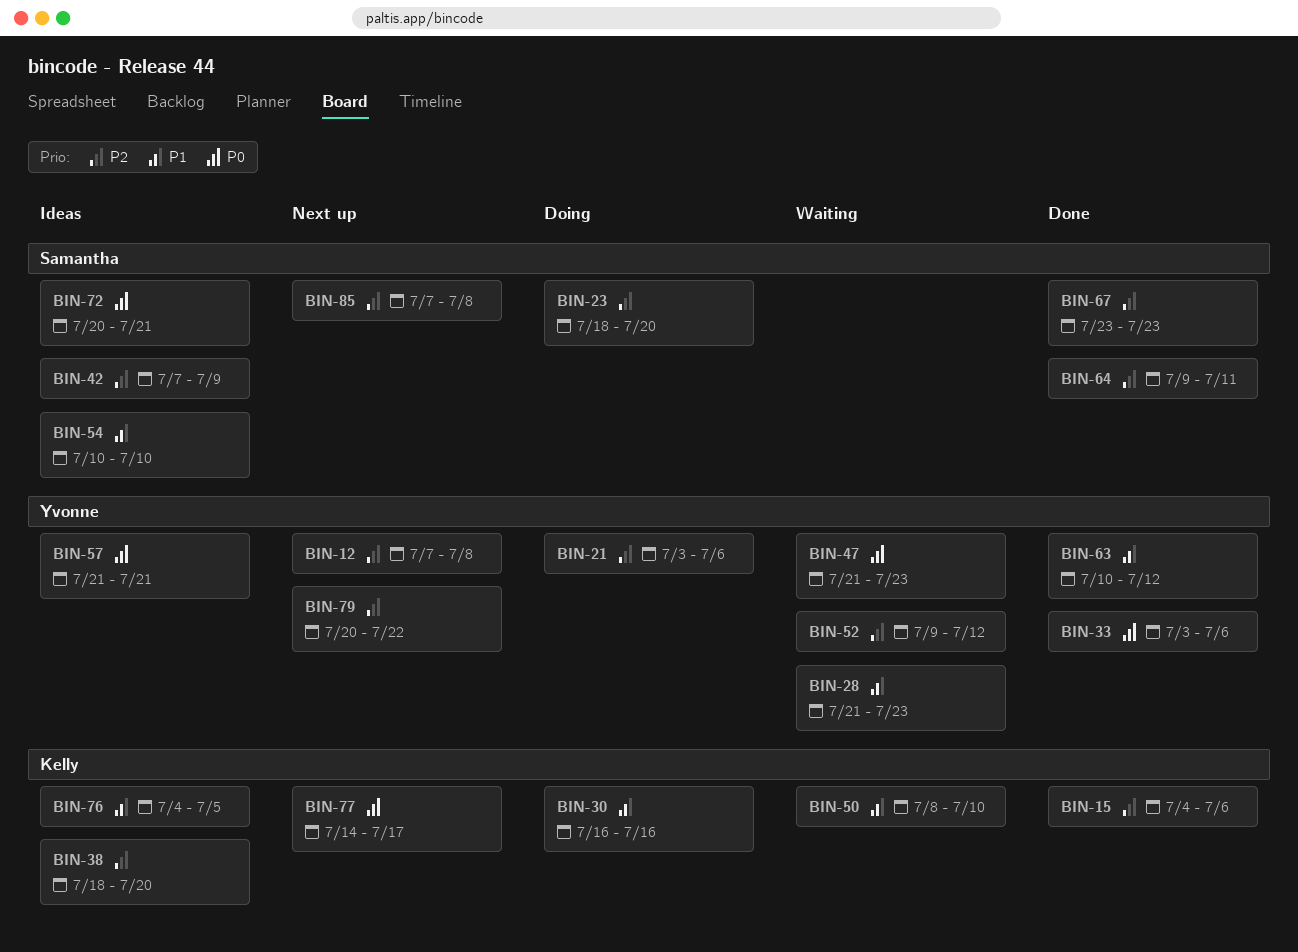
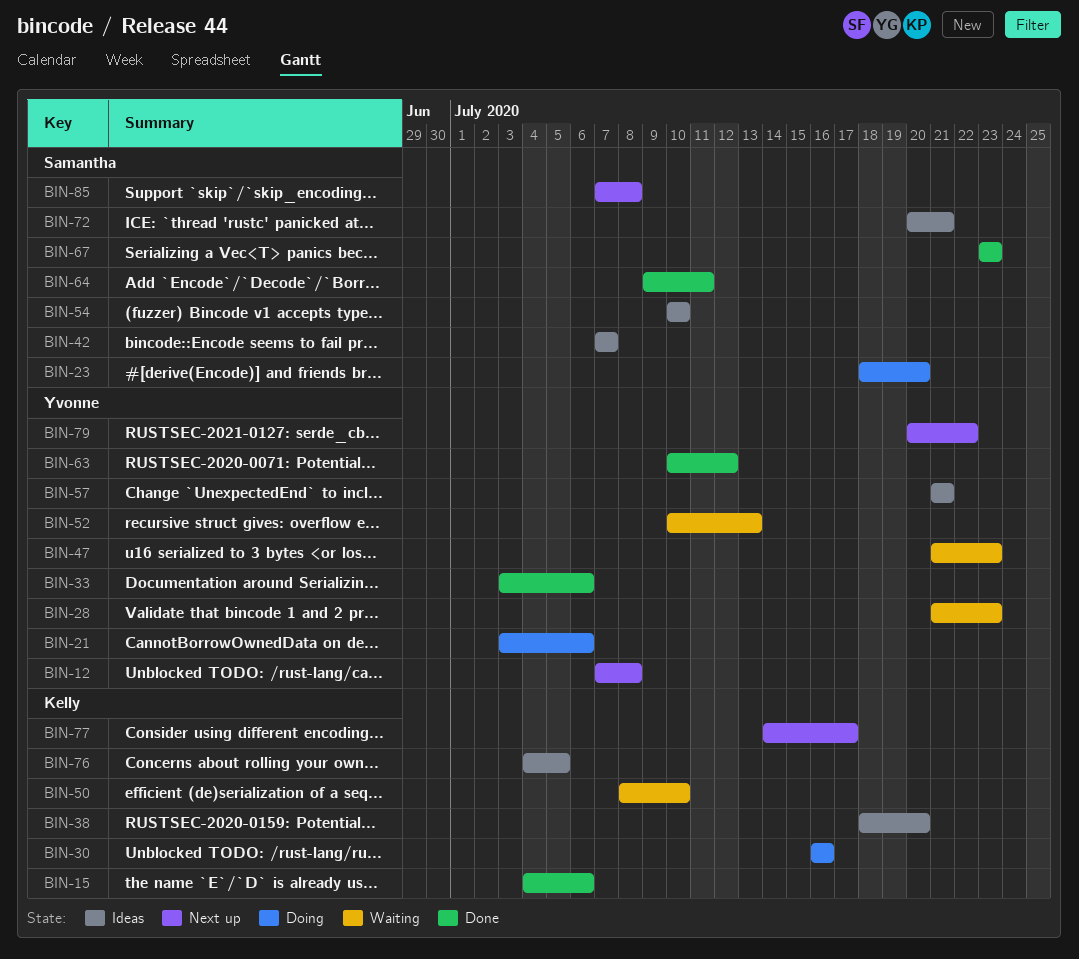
BIN-42, due: Jul 9 -> Jul 7
BIN-52, start: Jul 9 -> Jul 10
BIN-52, due: Jul 12 -> Jul 13

